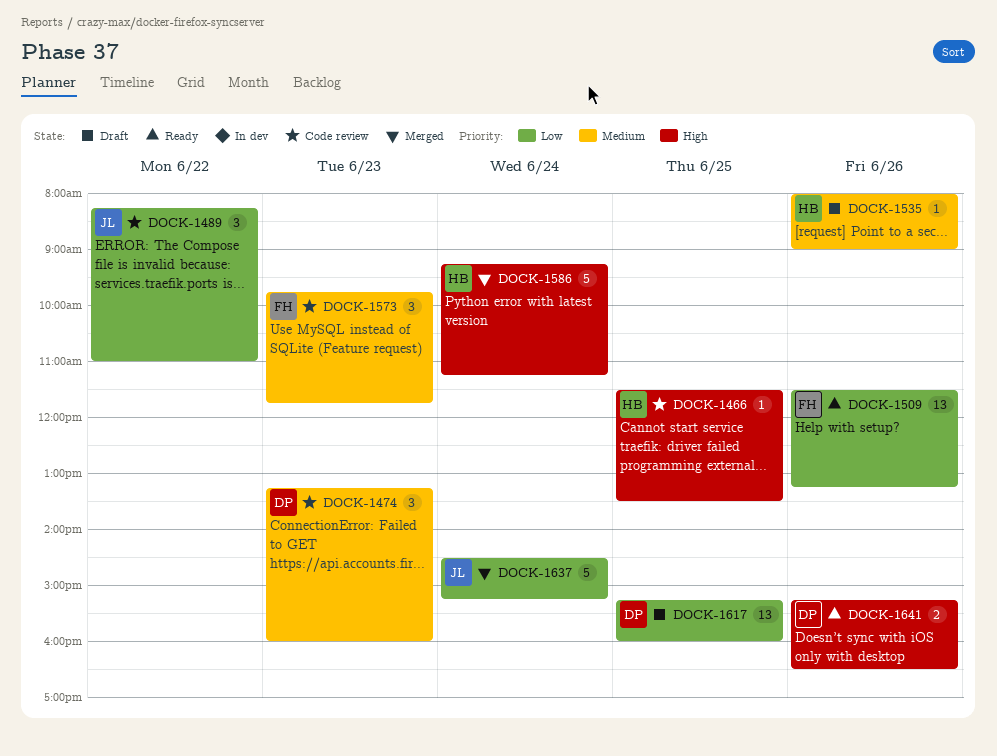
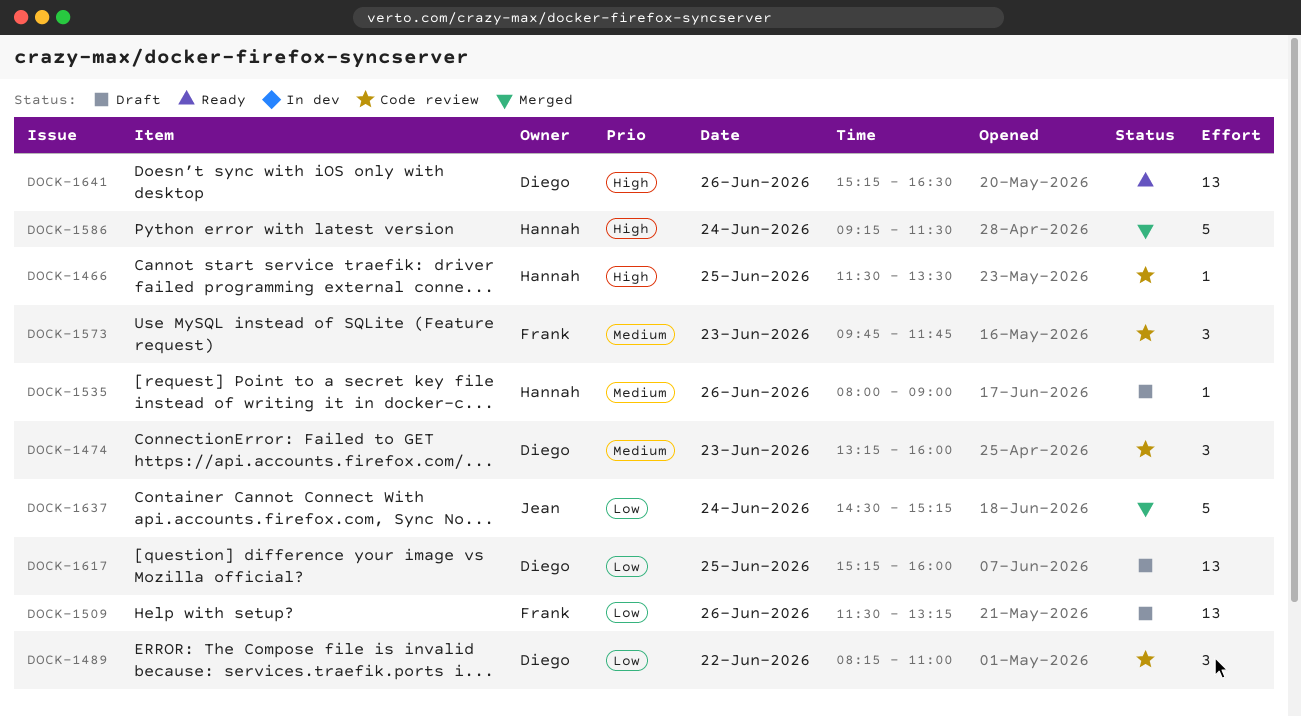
DOCK-1489, owner: Jean -> Diego
DOCK-1509, status: Ready -> Draft
DOCK-1586, ends: 11:15 -> 11:30
DOCK-1641, estimate: 2 -> 13

